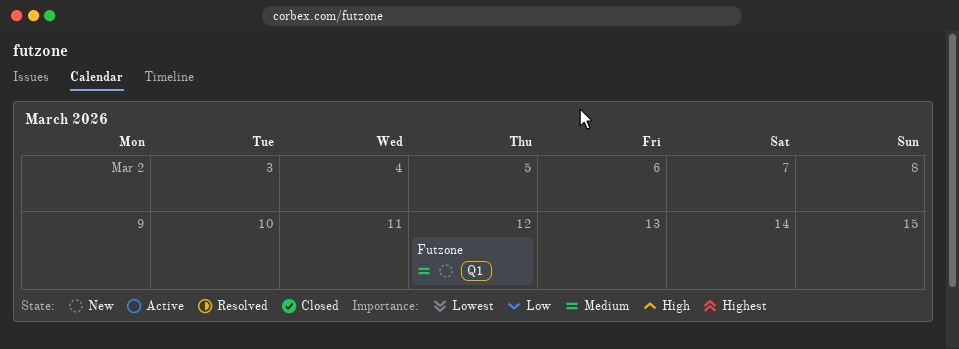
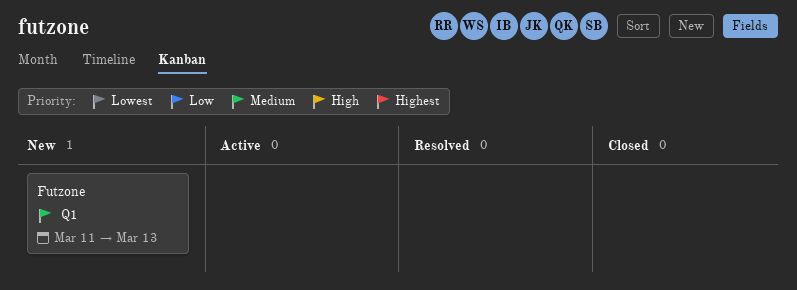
Futzone, due: Mar 12 -> Mar 13

